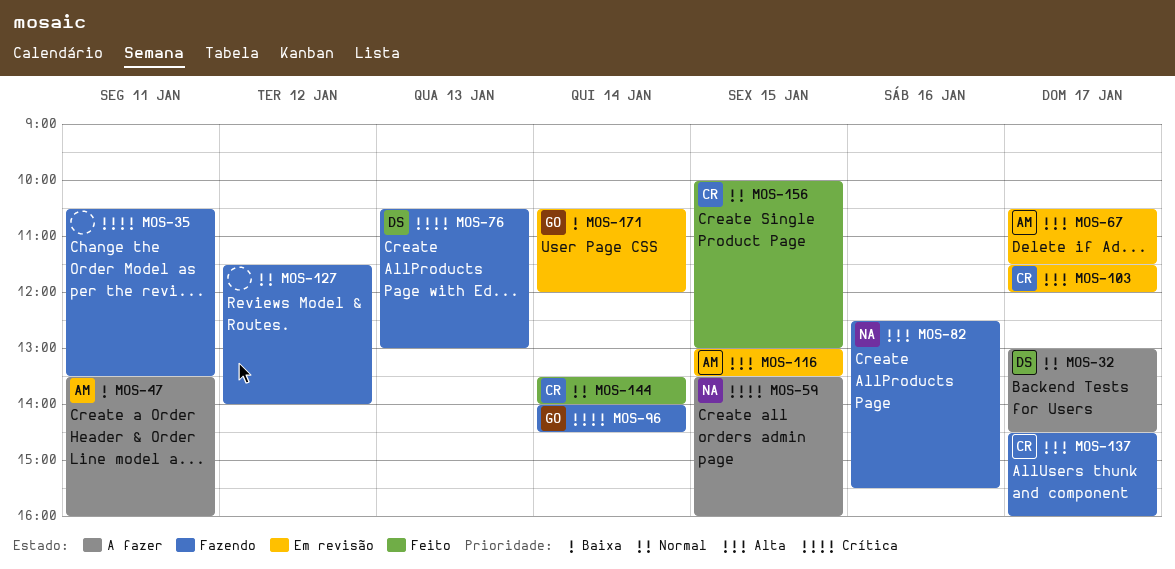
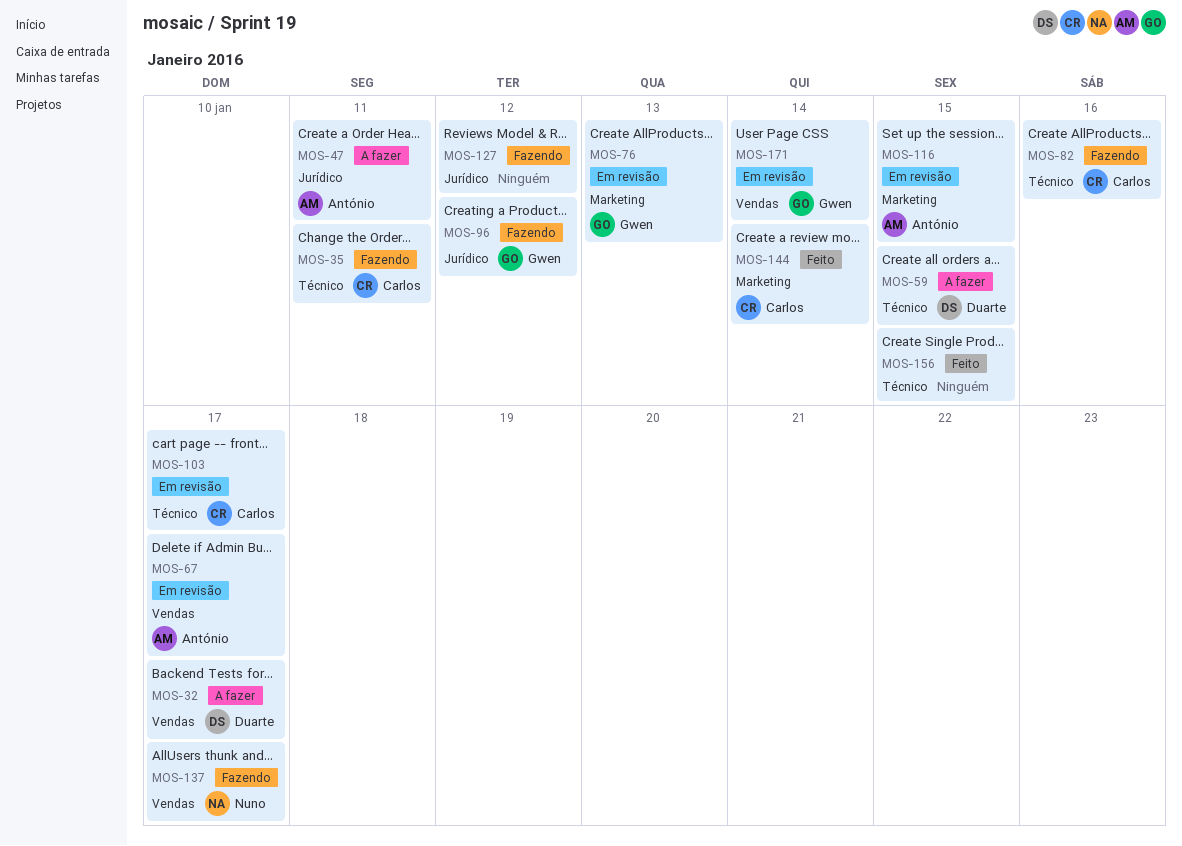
MOS-35, owner: none -> Carlos
MOS-59, owner: Nuno -> Duarte
MOS-76, status: Fazendo -> Em revisão
MOS-76, owner: Duarte -> Gwen
MOS-82, owner: Nuno -> Carlos
MOS-96, day: Jan 14 -> Jan 12
MOS-137, owner: Carlos -> Nuno
MOS-156, owner: Carlos -> none

